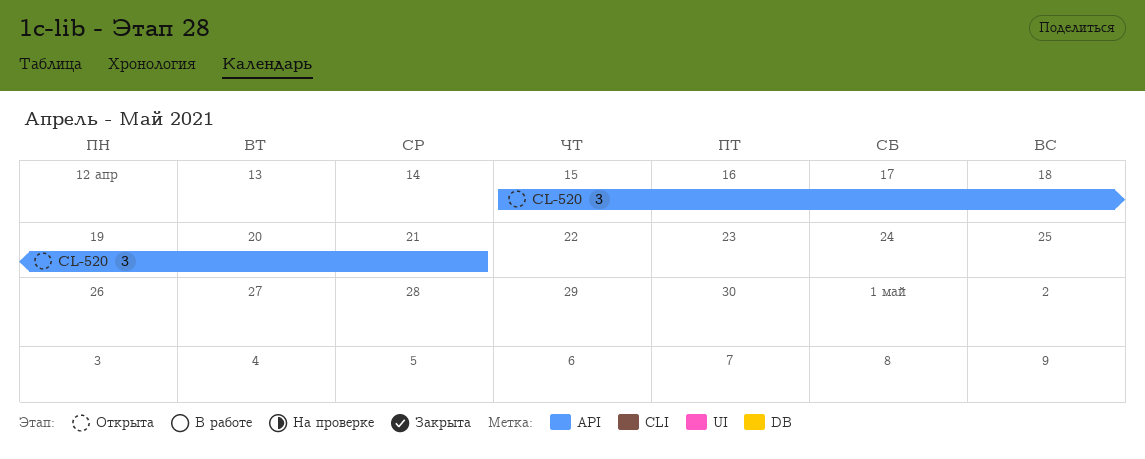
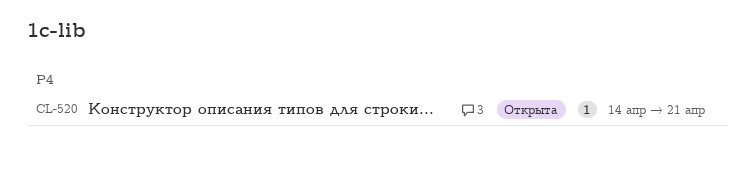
CL-520, estimate: 3 -> 1
CL-520, start: Apr 15 -> Apr 14

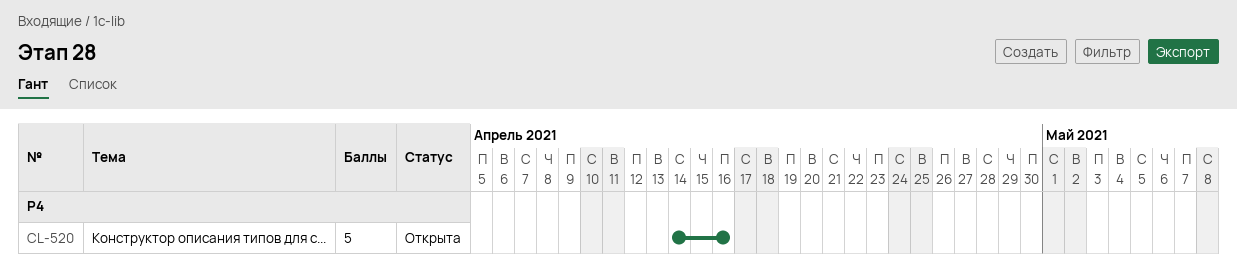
CL-520, estimate: 1 -> 5
CL-520, due: Apr 21 -> Apr 16

